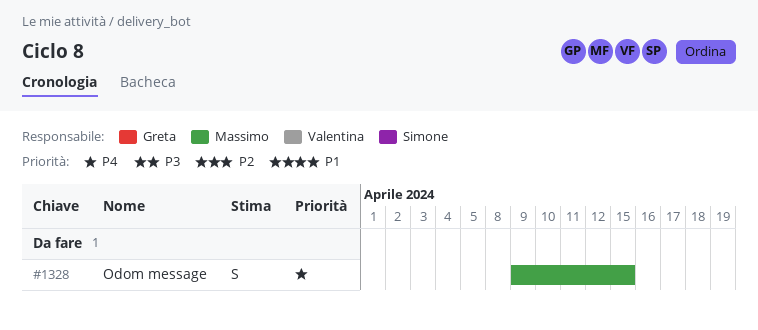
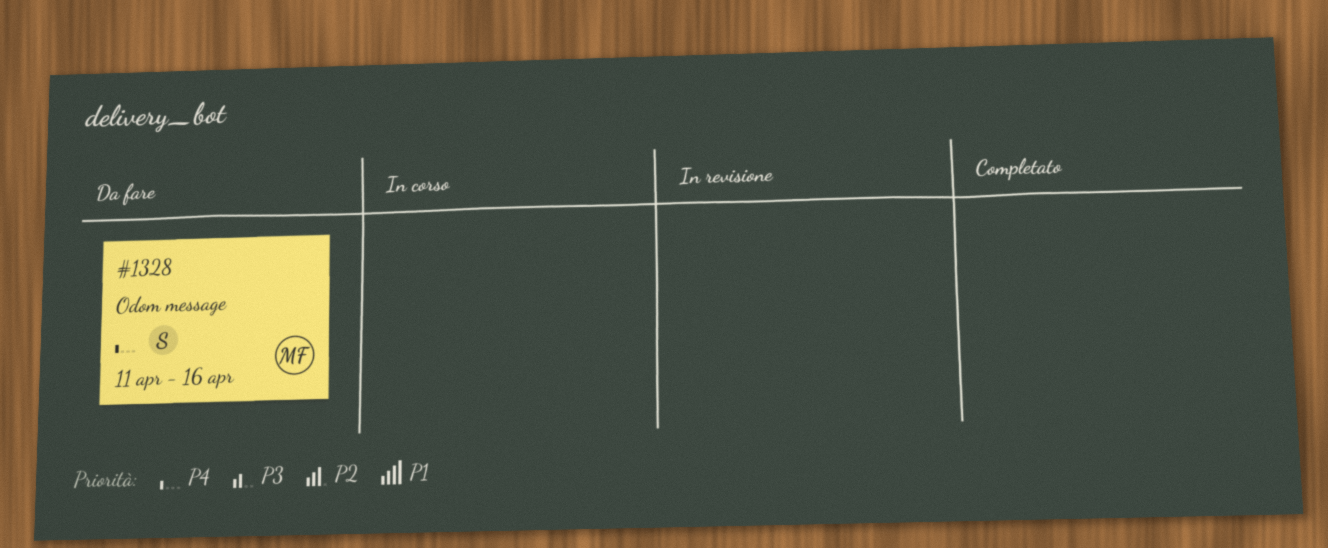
#1328, start: Apr 9 -> Apr 11
#1328, due: Apr 15 -> Apr 16

